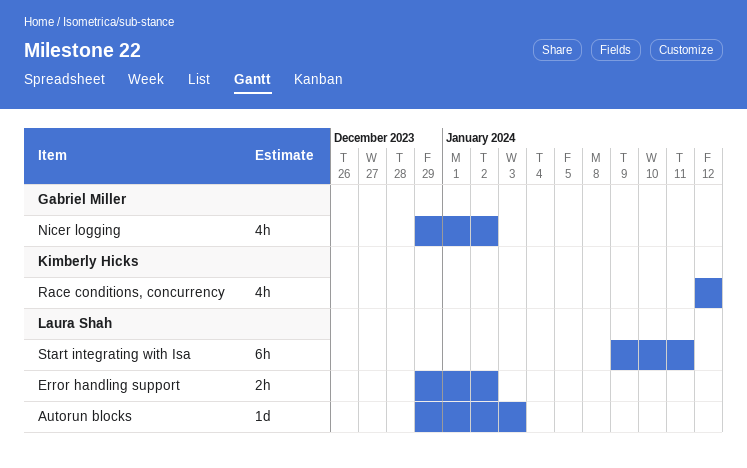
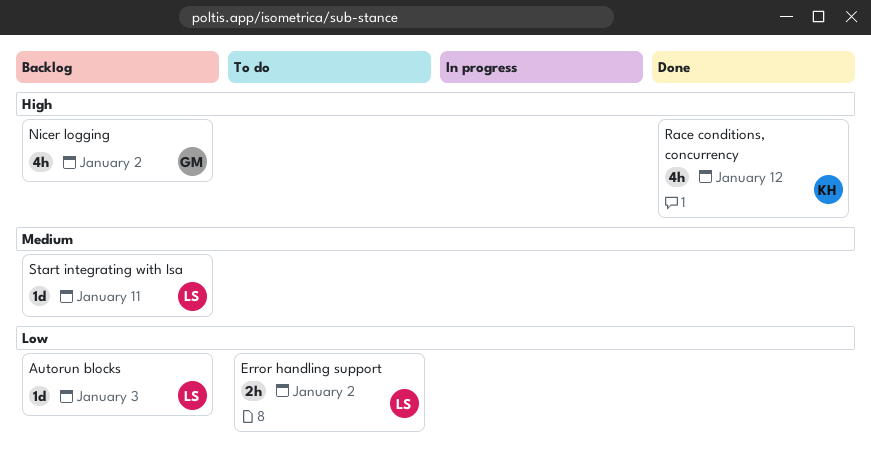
Start integrating with Isa, estimate: 6h -> 1d

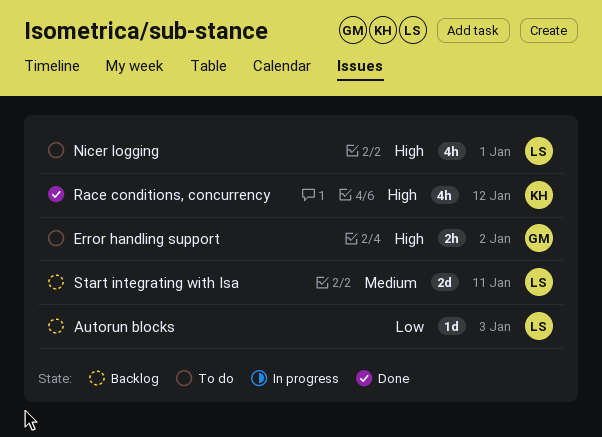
Error handling support, owner: LS -> GM
Error handling support, priority: Low -> High
Nicer logging, status: Backlog -> To do
Nicer logging, owner: GM -> LS
Nicer logging, due: Jan 2 -> Jan 1
Start integrating with Isa, estimate: 1d -> 2d

